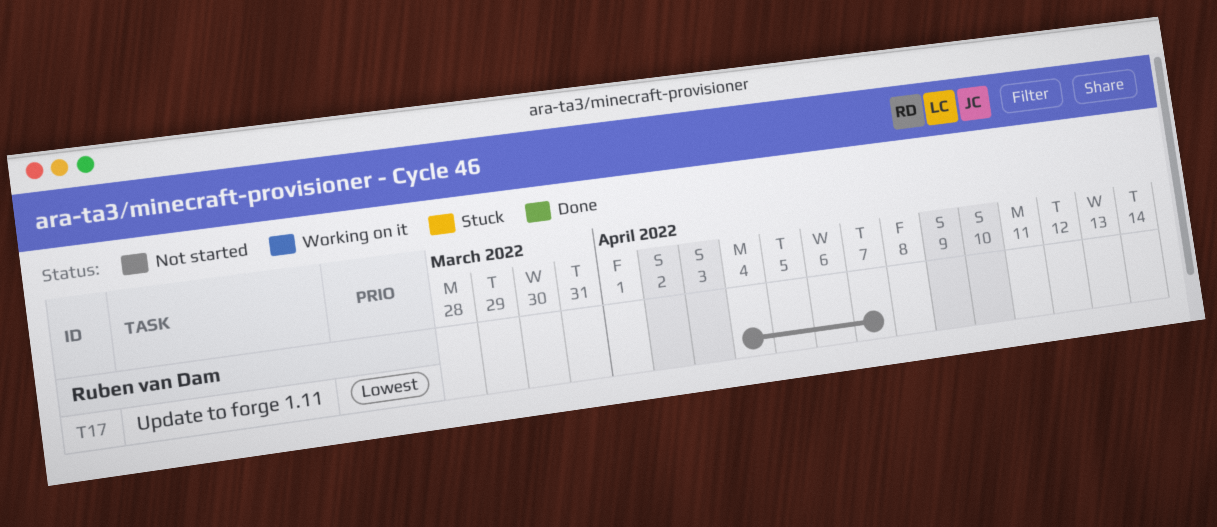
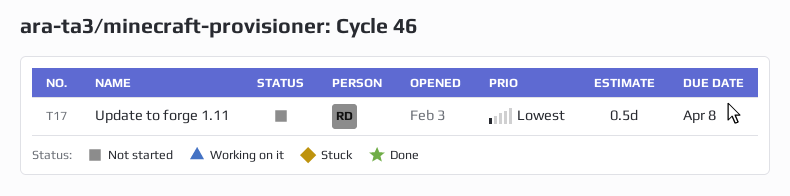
T17, due: Apr 7 -> Apr 8

